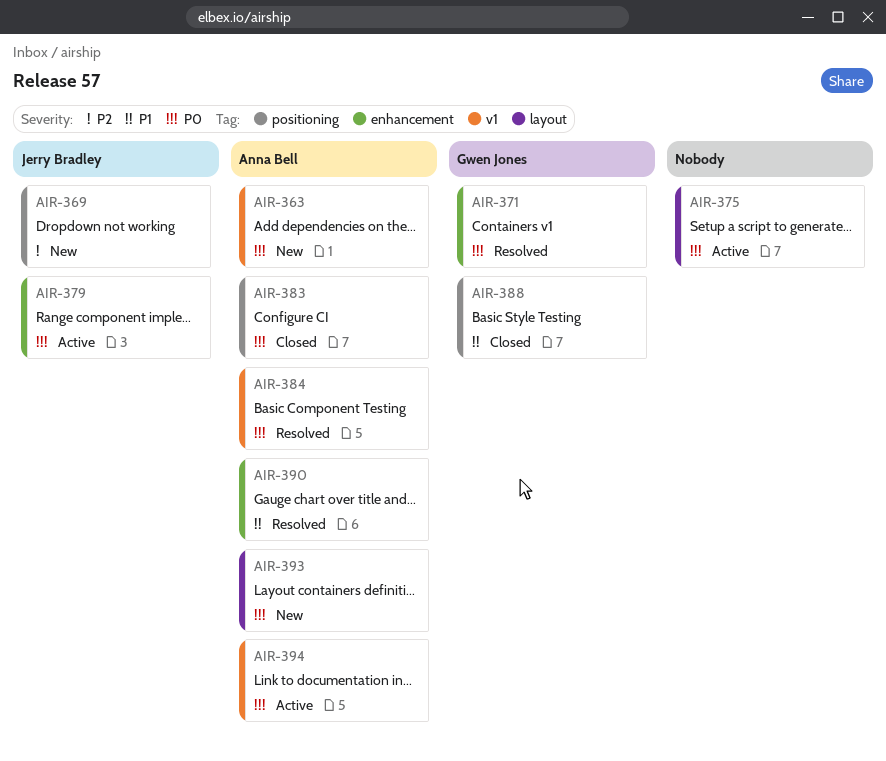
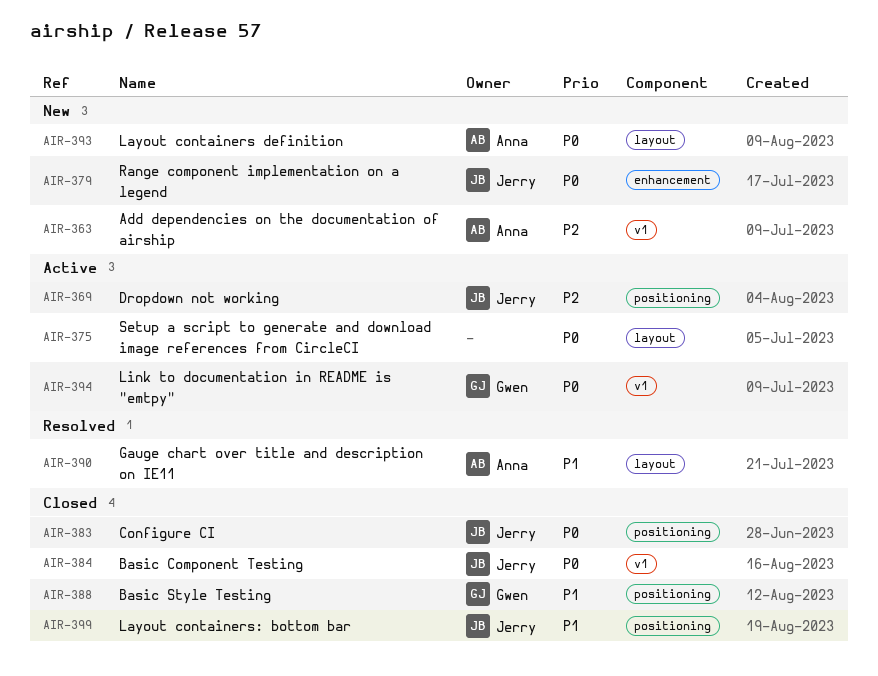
AIR-363, priority: P0 -> P2
AIR-369, status: New -> Active
AIR-371: present -> none
AIR-379, status: Active -> New
AIR-383, owner: Anna Bell -> Jerry Bradley
AIR-384, status: Resolved -> Closed
AIR-384, owner: Anna Bell -> Jerry Bradley
AIR-390, label: enhancement -> layout
AIR-394, owner: Anna Bell -> Gwen Jones
AIR-399: none -> present

